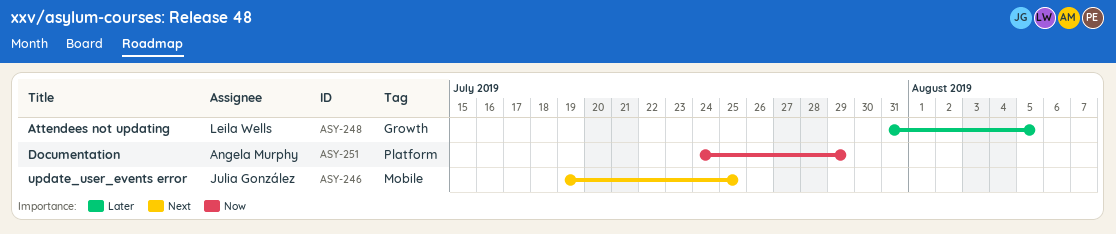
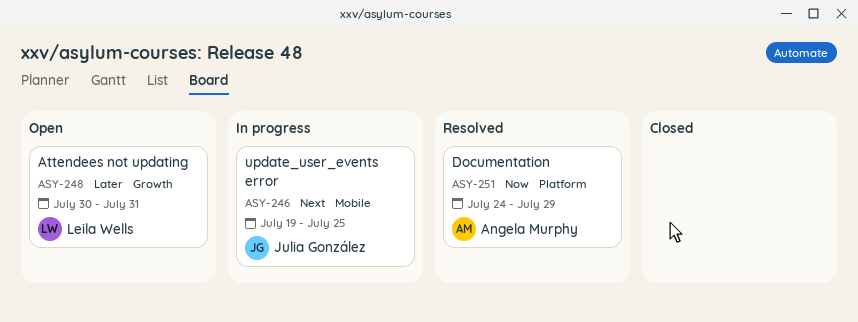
ASY-248, start: Jul 31 -> Jul 30
ASY-248, due: Aug 5 -> Jul 31

